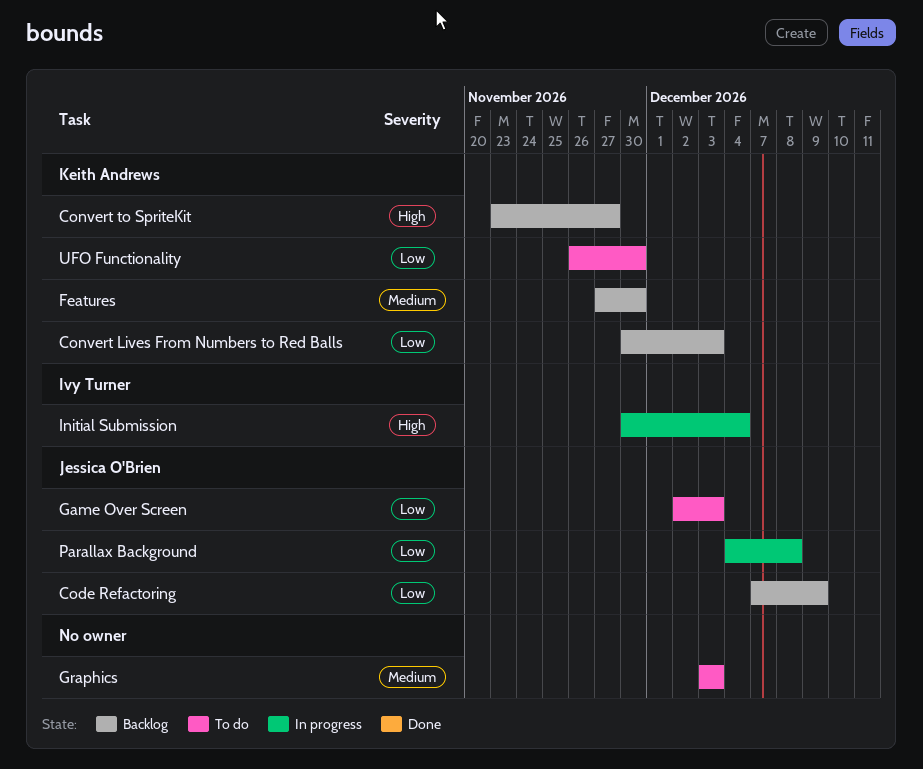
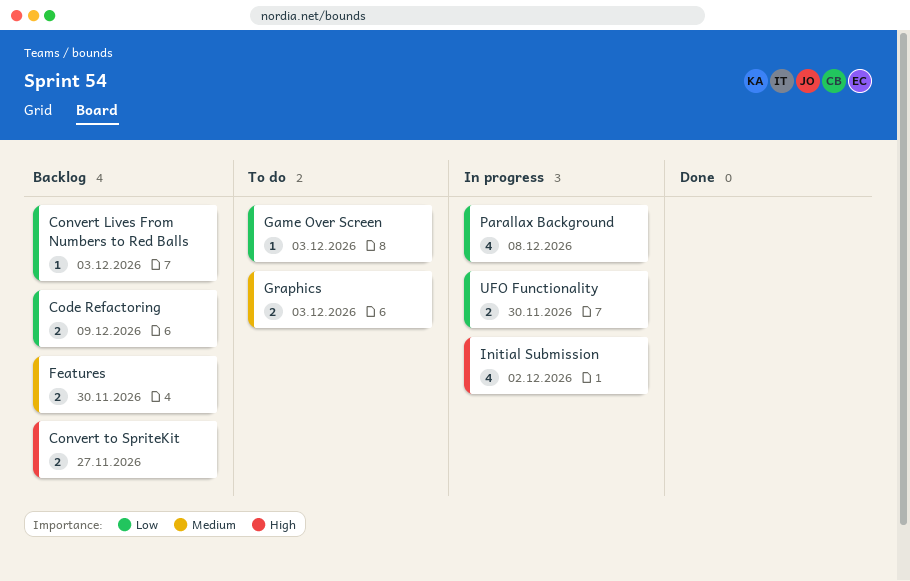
Initial Submission, due: Dec 4 -> Dec 2
UFO Functionality, status: To do -> In progress

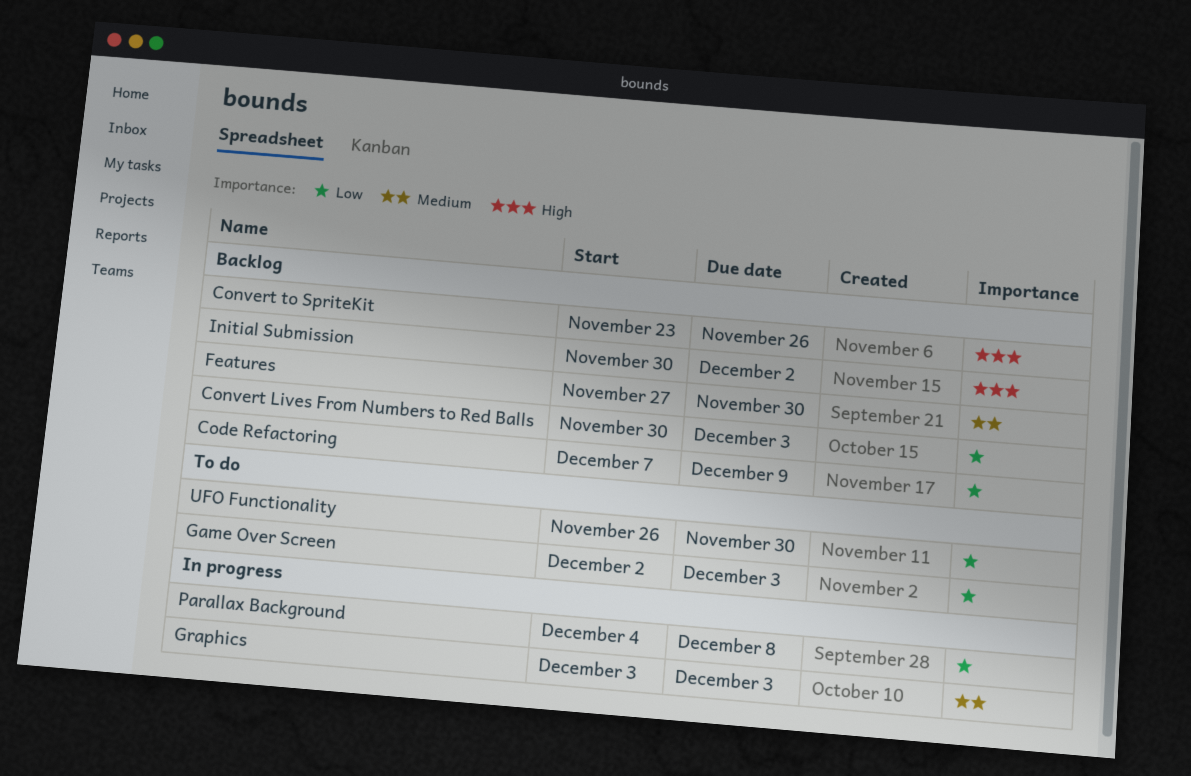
Convert to SpriteKit, due: Nov 27 -> Nov 26
Graphics, status: To do -> In progress
Initial Submission, status: In progress -> Backlog
UFO Functionality, status: In progress -> To do

